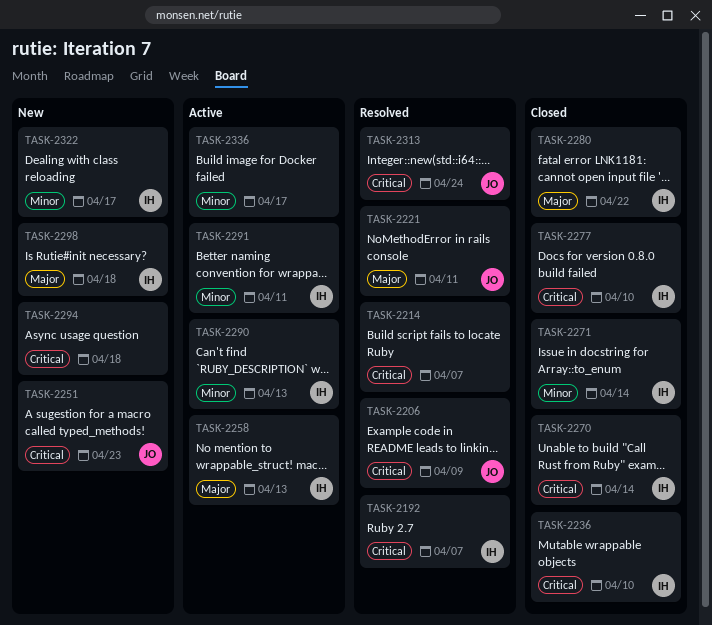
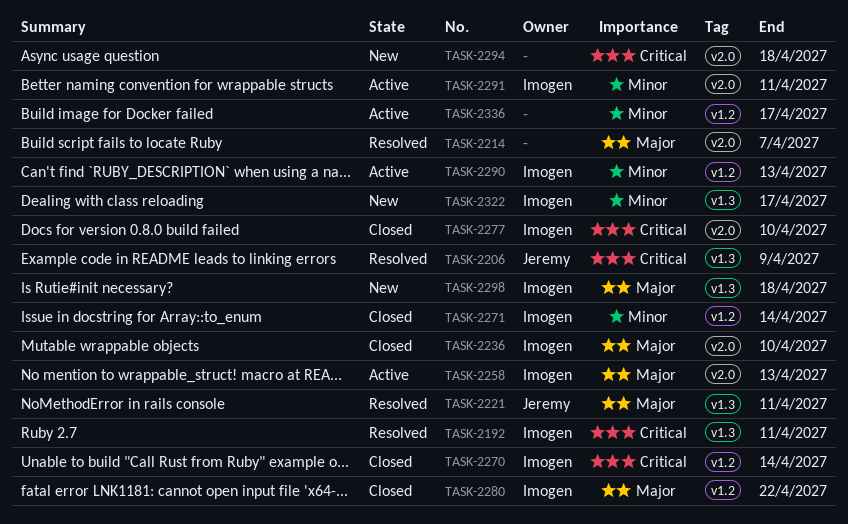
TASK-2192, due: Apr 7 -> Apr 11
TASK-2214, priority: Critical -> Major
TASK-2236, priority: Critical -> Major
TASK-2251: present -> none
TASK-2313: present -> none

